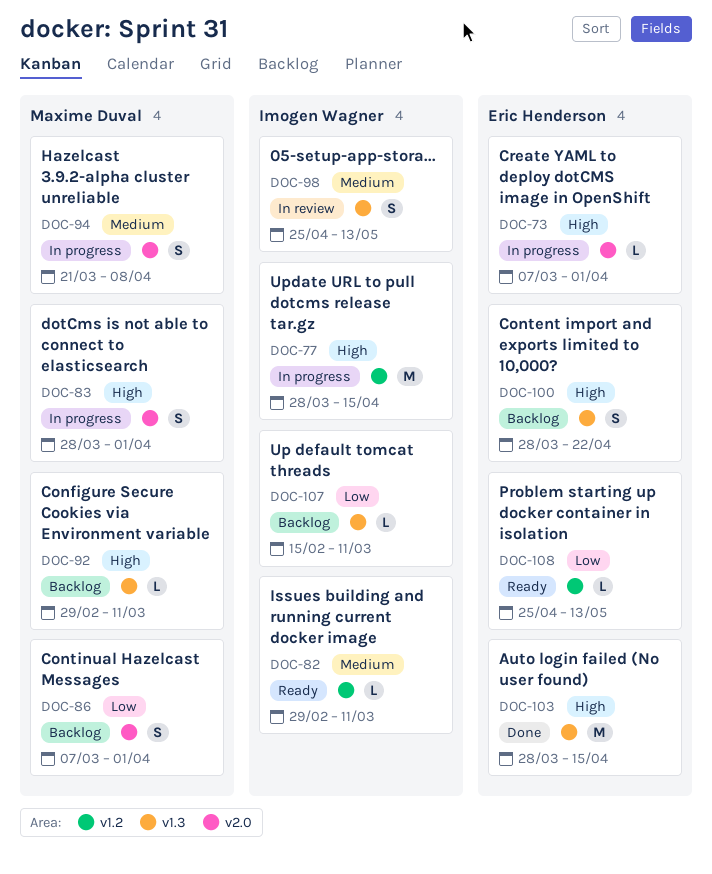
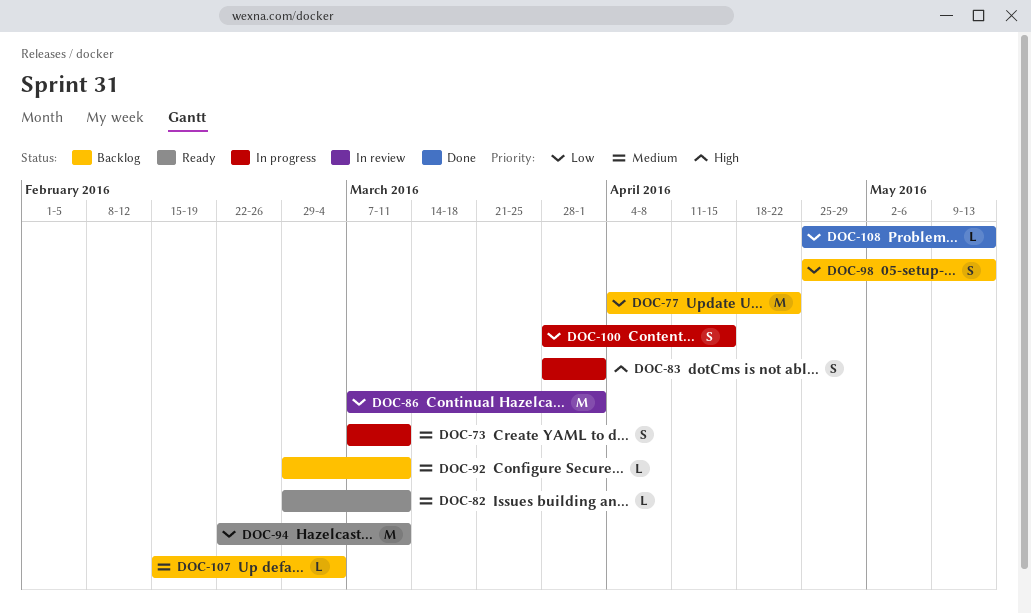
DOC-73, priority: High -> Medium
DOC-73, estimate: L -> S
DOC-73, due: Apr 1 -> Mar 11
DOC-77, status: In progress -> Backlog
DOC-77, priority: High -> Low
DOC-77, start: Mar 28 -> Apr 4
DOC-77, due: Apr 15 -> Apr 22
DOC-86, status: Backlog -> In review
DOC-86, estimate: S -> M
DOC-92, priority: High -> Medium
DOC-94, status: In progress -> Ready
DOC-94, priority: Medium -> Low
DOC-94, estimate: S -> M
DOC-94, start: Mar 21 -> Feb 22
DOC-94, due: Apr 8 -> Mar 11
DOC-98, status: In review -> Backlog
DOC-98, priority: Medium -> Low
DOC-100, status: Backlog -> In progress
DOC-100, priority: High -> Low
DOC-100, due: Apr 22 -> Apr 15
DOC-103: present -> none
DOC-107, priority: Low -> Medium
DOC-107, due: Mar 11 -> Mar 4
DOC-108, status: Ready -> Done

